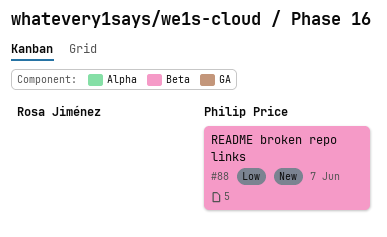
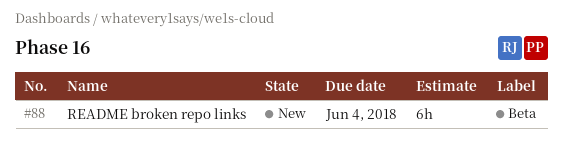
#88, due: Jun 7 -> Jun 4

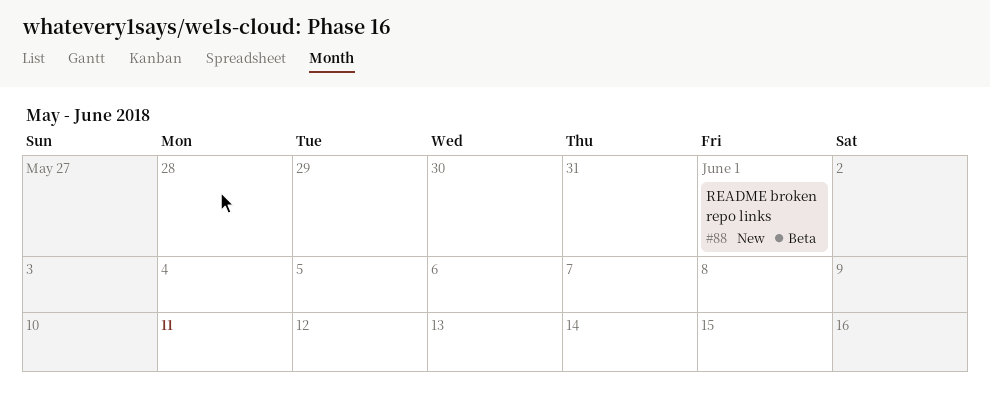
#88, due: Jun 4 -> Jun 1

